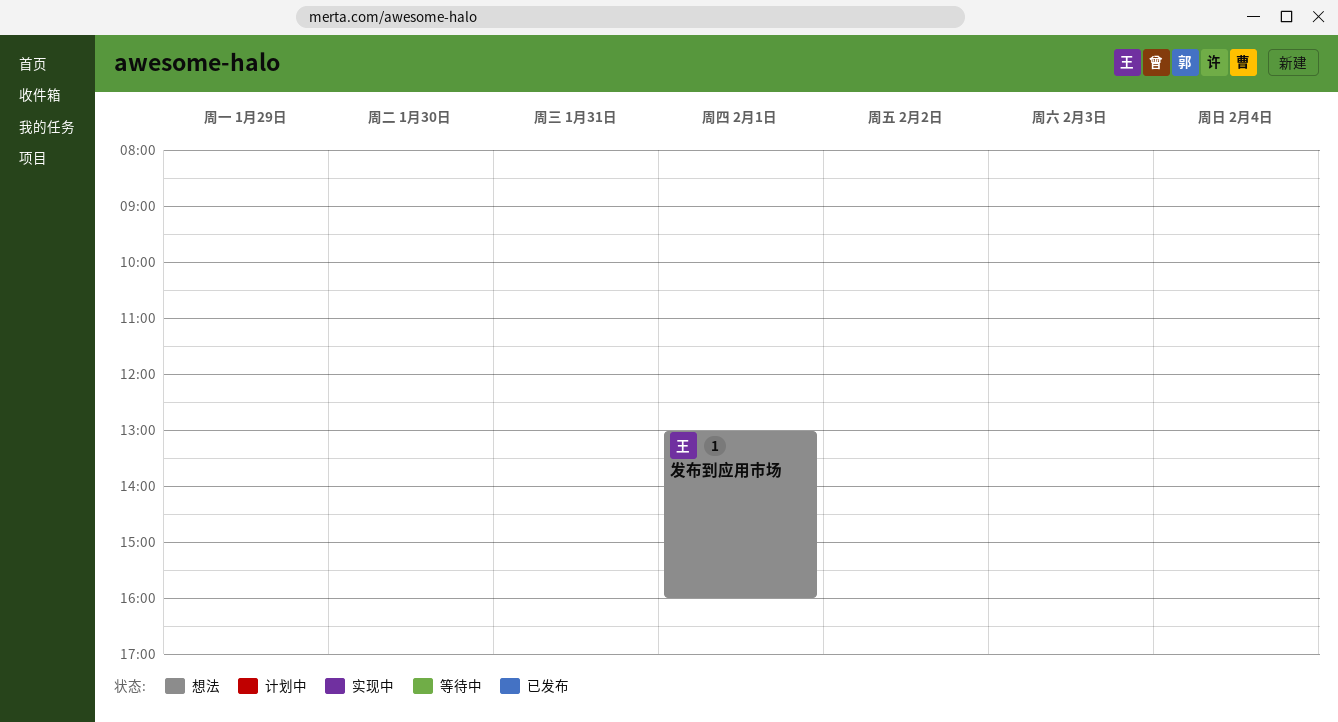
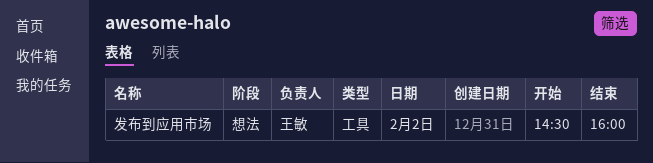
发布到应用市场, day: Feb 1 -> Feb 2
发布到应用市场, begins: 13:00 -> 14:30

